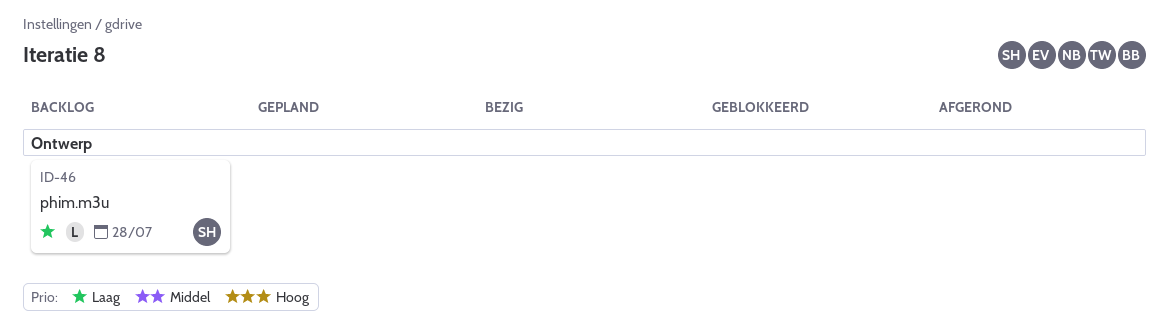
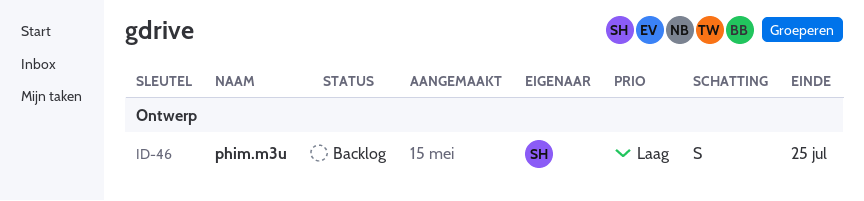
ID-46, estimate: L -> S
ID-46, due: Jul 28 -> Jul 25

